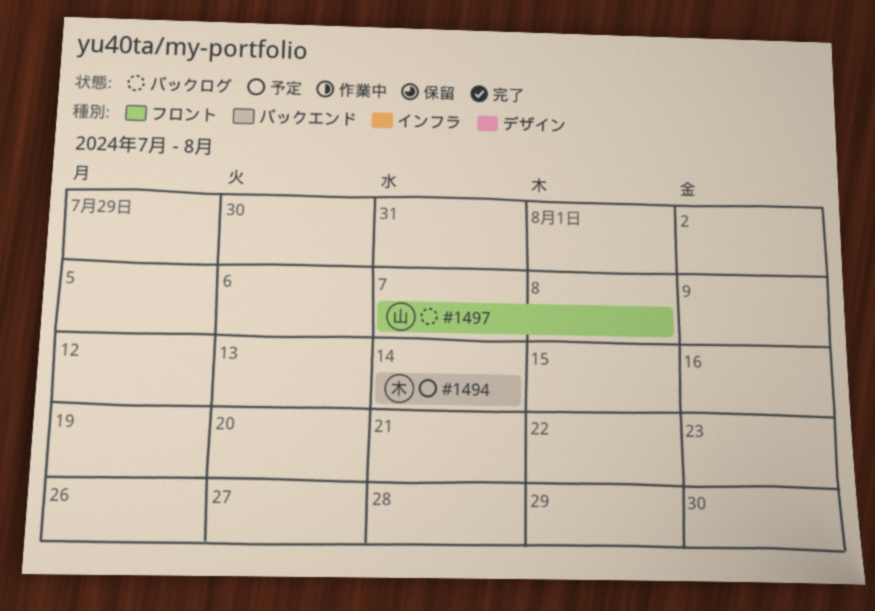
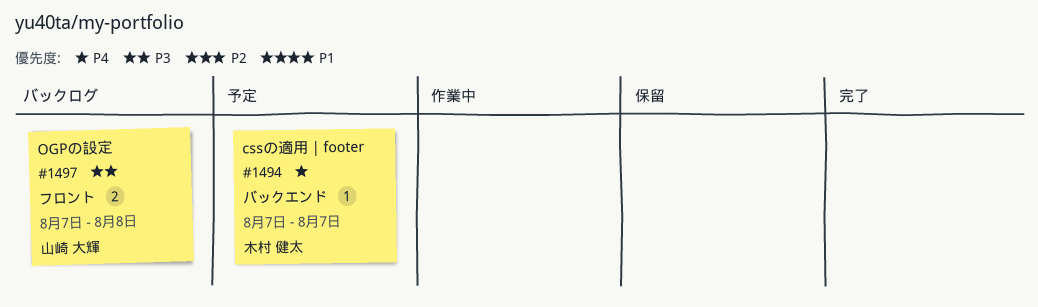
#1494, start: Aug 14 -> Aug 7
#1494, due: Aug 14 -> Aug 7

